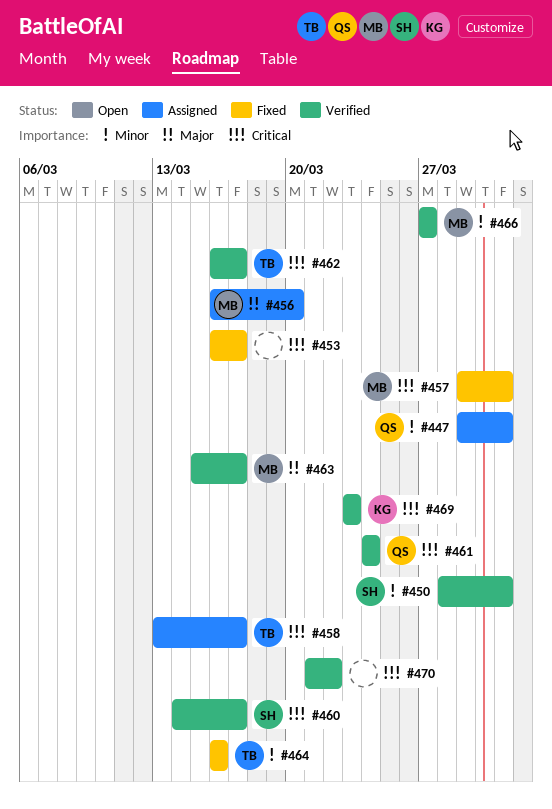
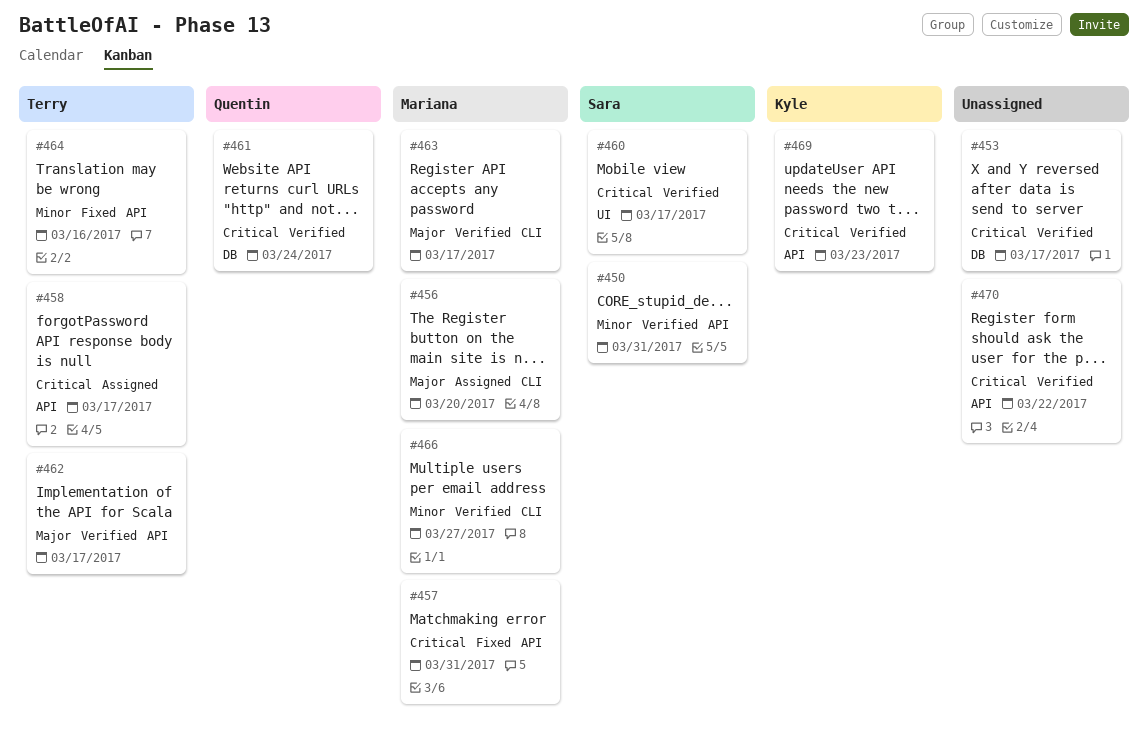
#447: present -> none
#453, status: Fixed -> Verified
#462, priority: Critical -> Major

